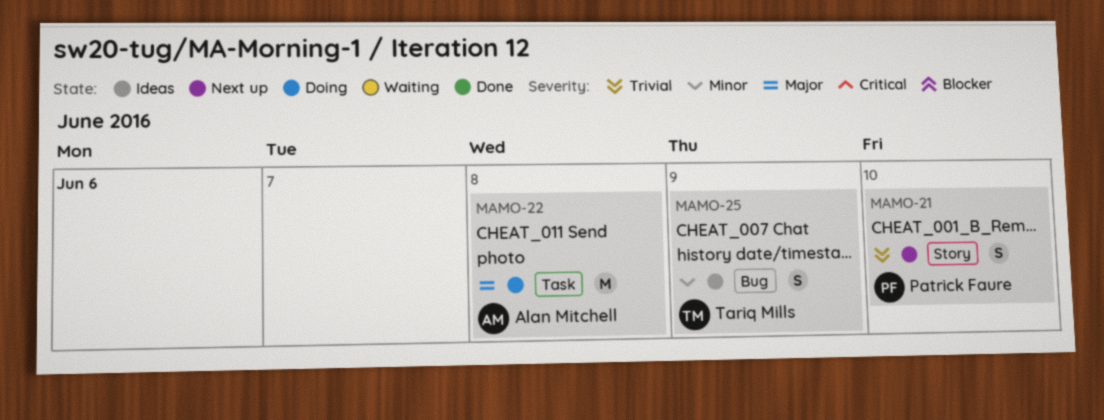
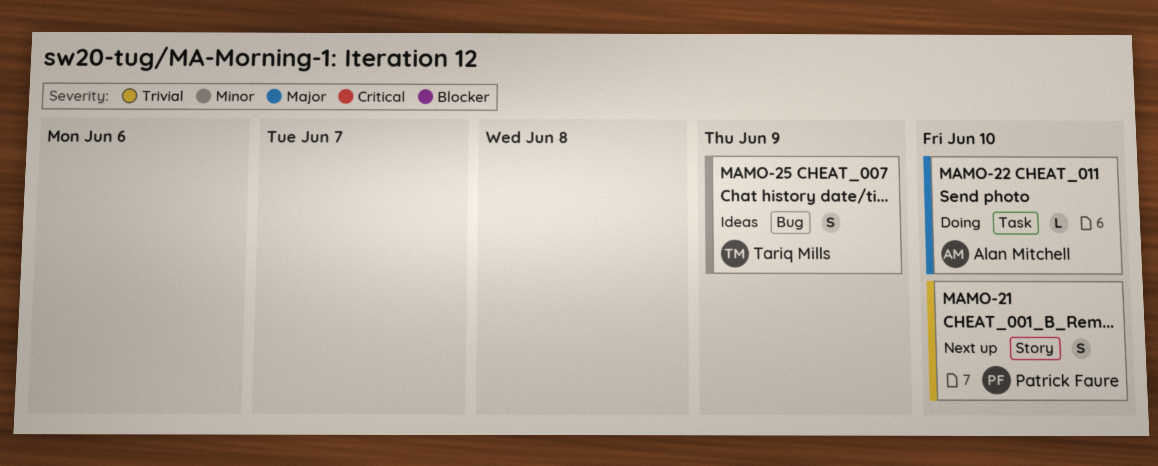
MAMO-22, estimate: M -> L
MAMO-22, due: Jun 8 -> Jun 10

